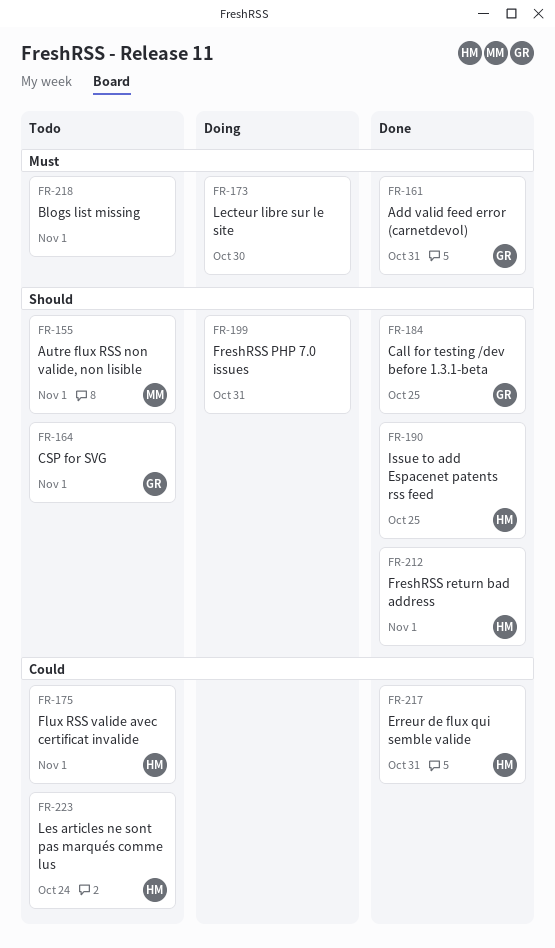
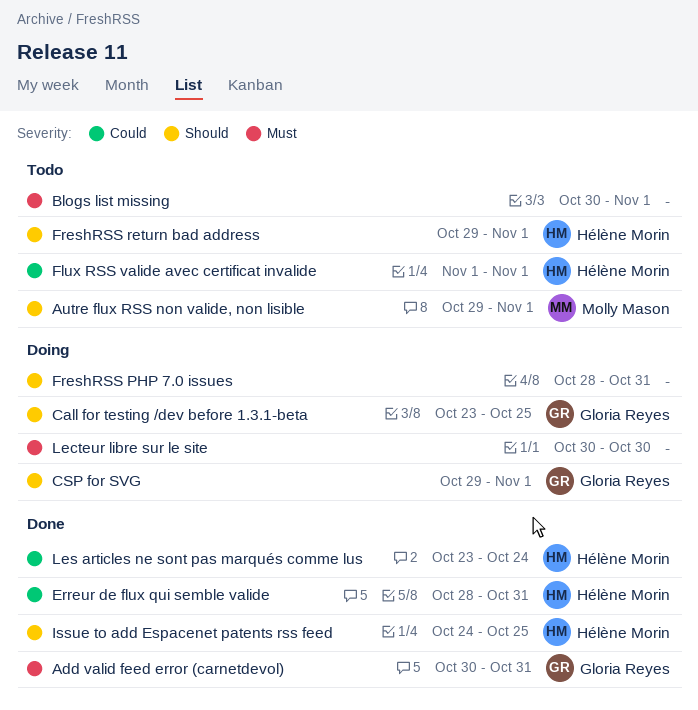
Call for testing /dev before 1.3.1-beta, status: Done -> Doing
CSP for SVG, status: Todo -> Doing
FreshRSS return bad address, status: Done -> Todo
Les articles ne sont pas marqués comme lus, status: Todo -> Done

